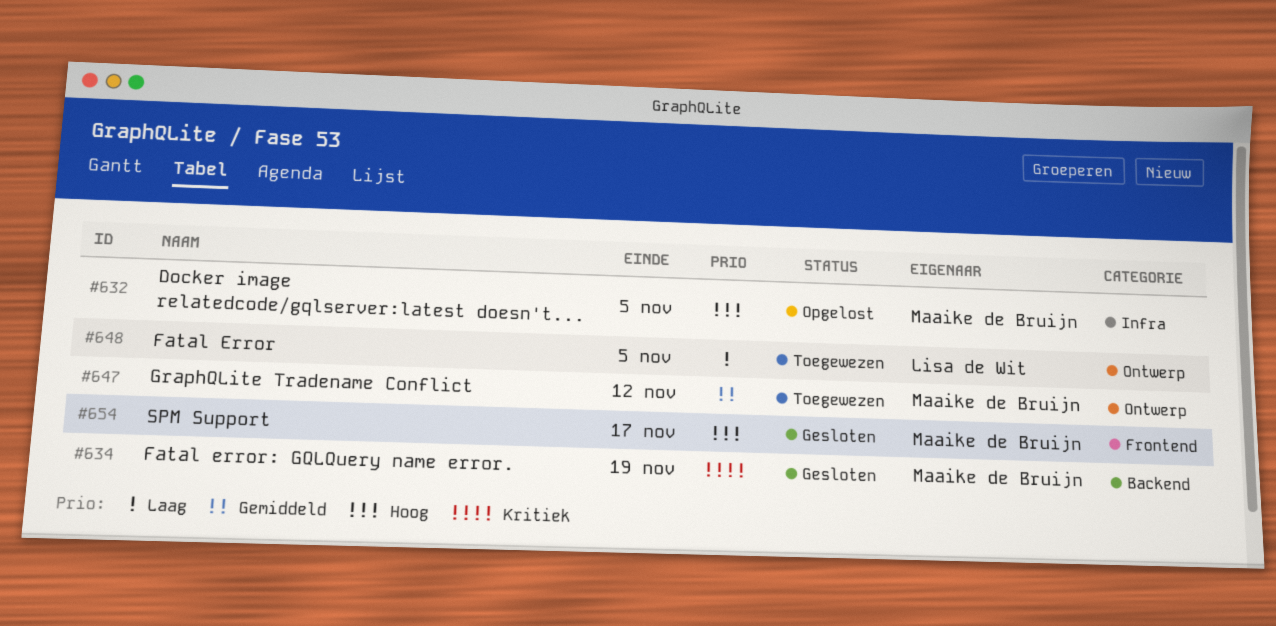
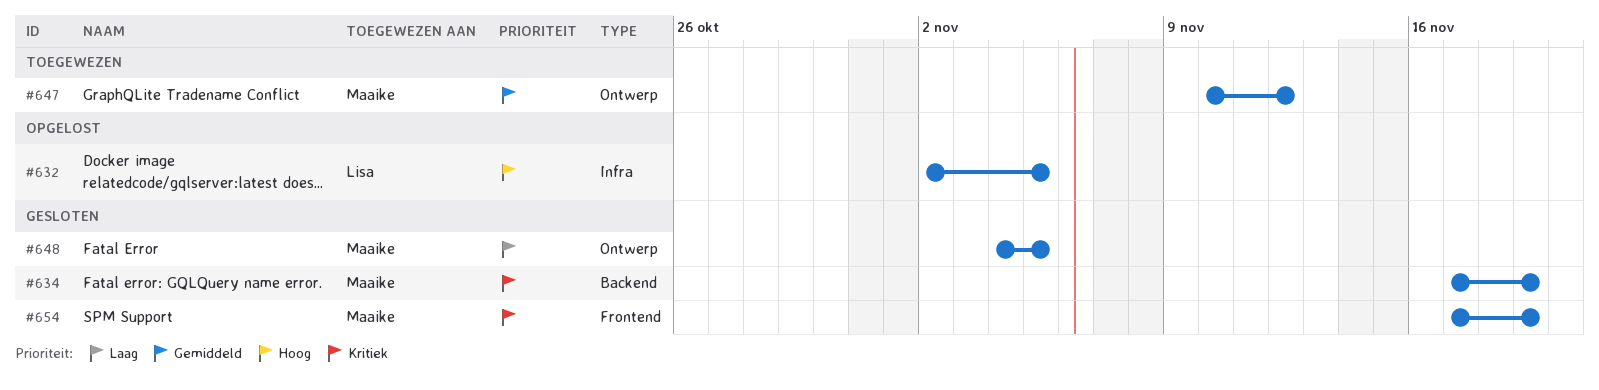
#632, owner: Maaike de Bruijn -> Lisa de Wit
#648, status: Toegewezen -> Gesloten
#648, owner: Lisa de Wit -> Maaike de Bruijn
#654, priority: Hoog -> Kritiek
#654, due: Nov 17 -> Nov 19

